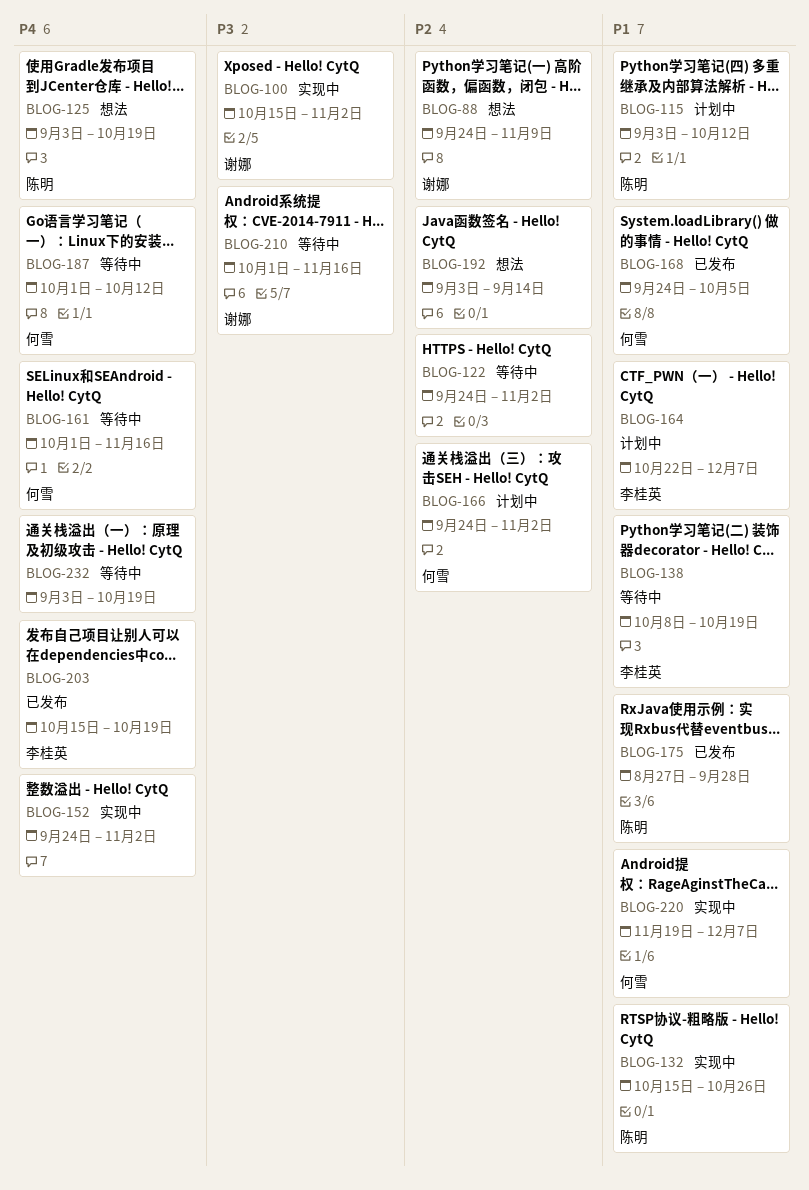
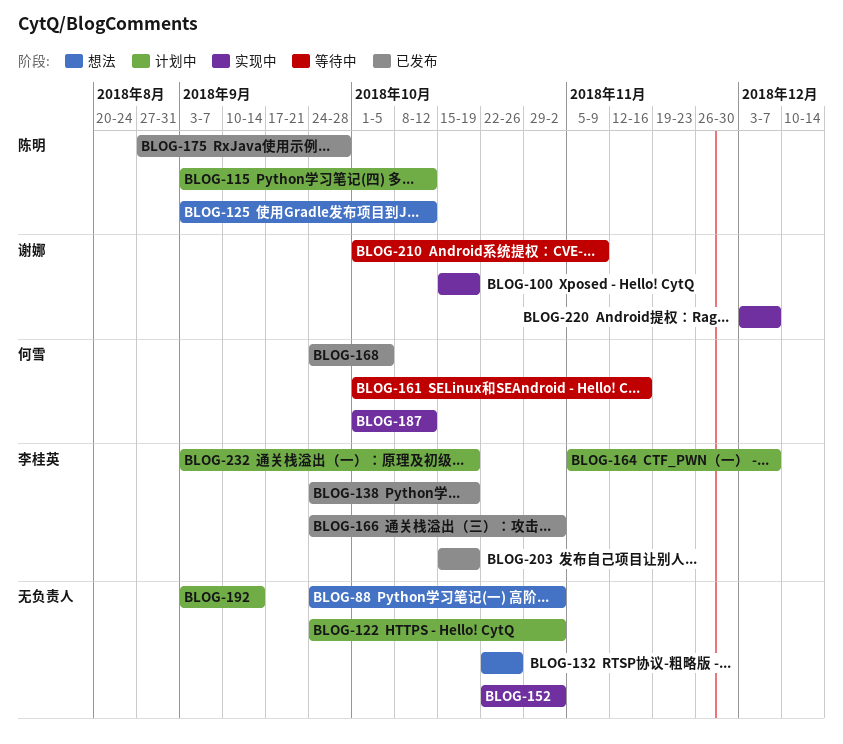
BLOG-88, owner: 谢娜 -> none
BLOG-88, due: Nov 9 -> Nov 2
BLOG-100, due: Nov 2 -> Oct 19
BLOG-122, status: 等待中 -> 计划中
BLOG-125, due: Oct 19 -> Oct 12
BLOG-132, status: 实现中 -> 想法
BLOG-132, owner: 陈明 -> none
BLOG-132, start: Oct 15 -> Oct 22
BLOG-138, status: 等待中 -> 已发布
BLOG-138, start: Oct 8 -> Sep 24
BLOG-152, start: Sep 24 -> Oct 22
BLOG-164, start: Oct 22 -> Nov 5
BLOG-166, status: 计划中 -> 已发布
BLOG-166, owner: 何雪 -> 李桂英
BLOG-187, status: 等待中 -> 实现中
BLOG-192, status: 想法 -> 计划中
BLOG-210, due: Nov 16 -> Nov 9
BLOG-220, owner: 何雪 -> 谢娜
BLOG-220, start: Nov 19 -> Dec 3
BLOG-232, status: 等待中 -> 计划中
BLOG-232, owner: none -> 李桂英

